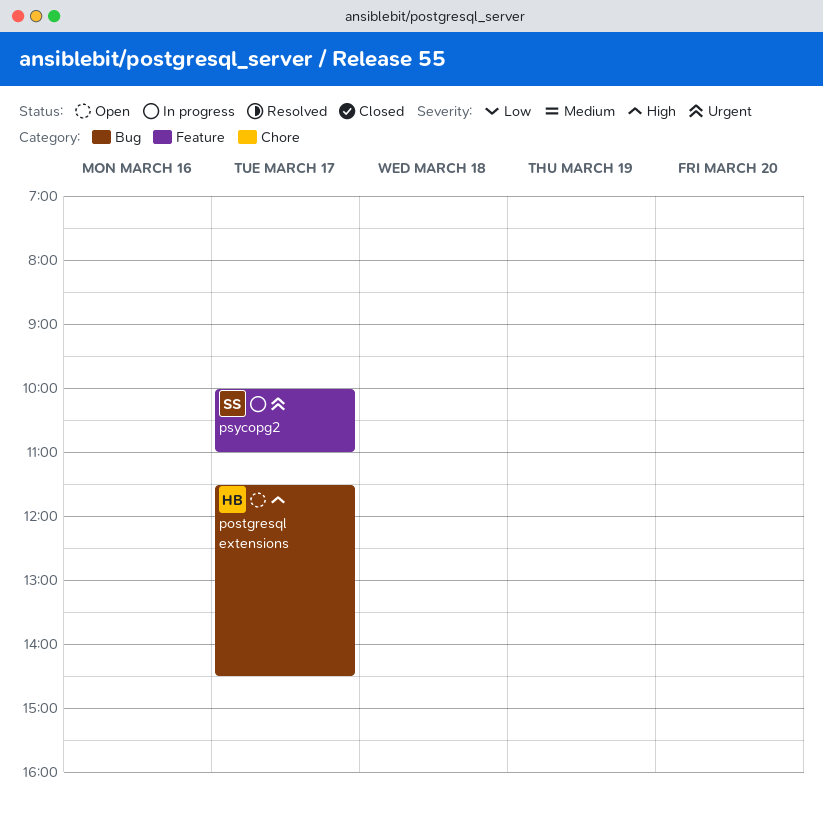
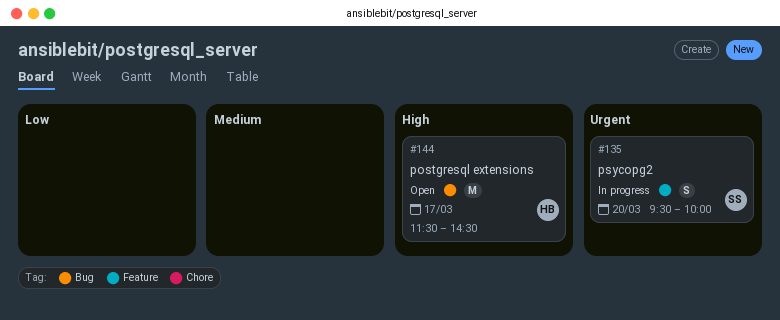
psycopg2, day: Mar 17 -> Mar 20
psycopg2, begins: 10:00 -> 09:30
psycopg2, ends: 11:00 -> 10:00

